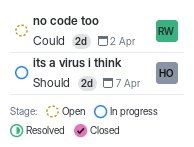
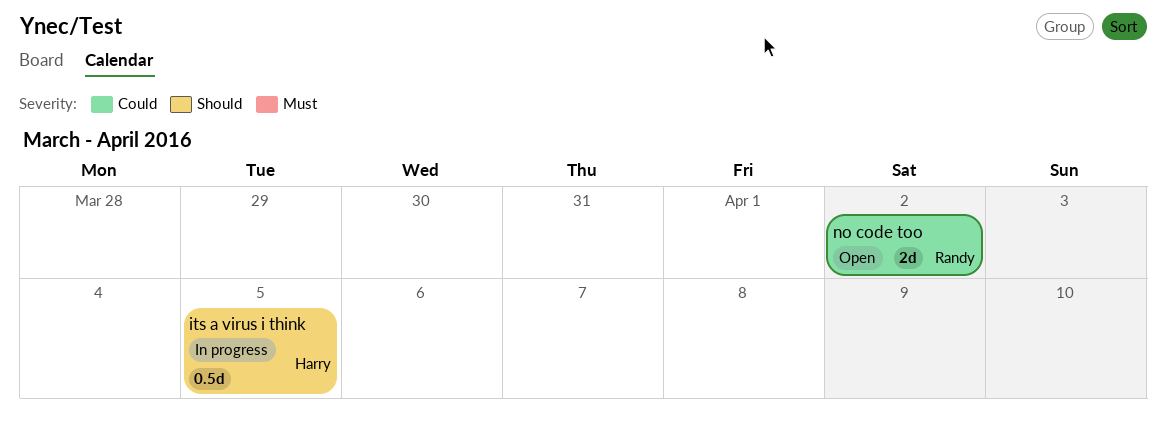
its a virus i think, estimate: 2d -> 0.5d
its a virus i think, due: Apr 7 -> Apr 5

